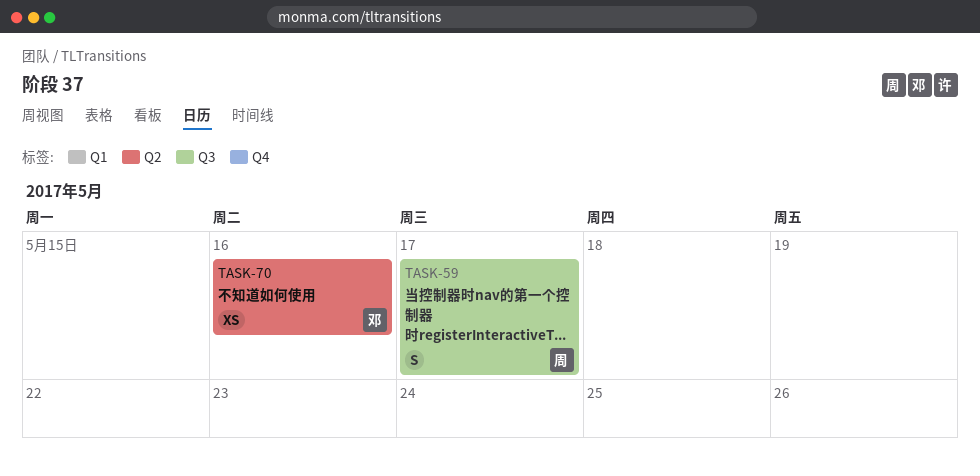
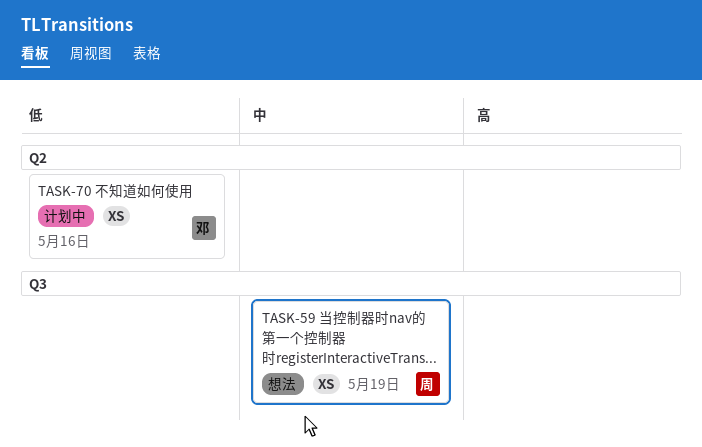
TASK-59, estimate: S -> XS
TASK-59, due: May 17 -> May 19

